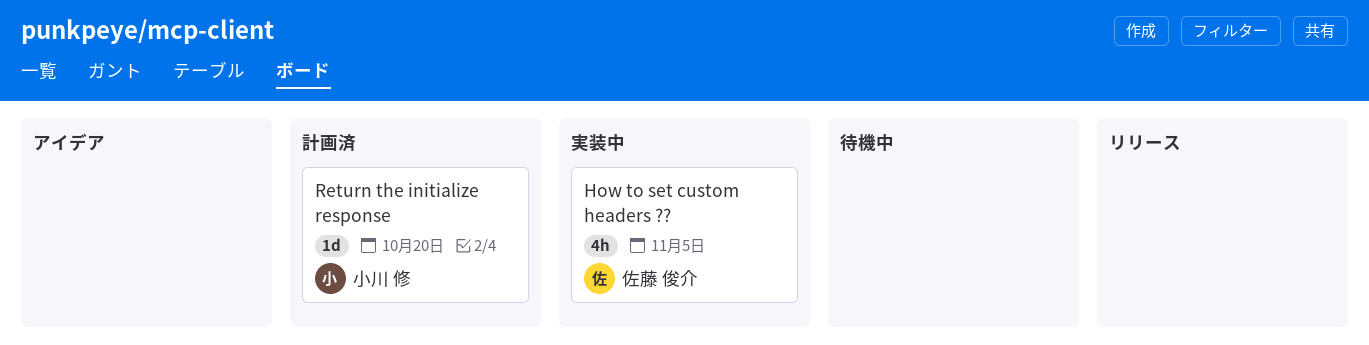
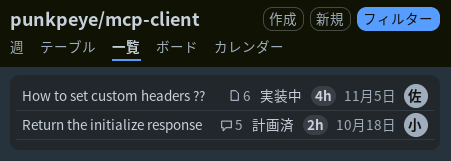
Return the initialize response, estimate: 1d -> 2h
Return the initialize response, due: Oct 20 -> Oct 18

